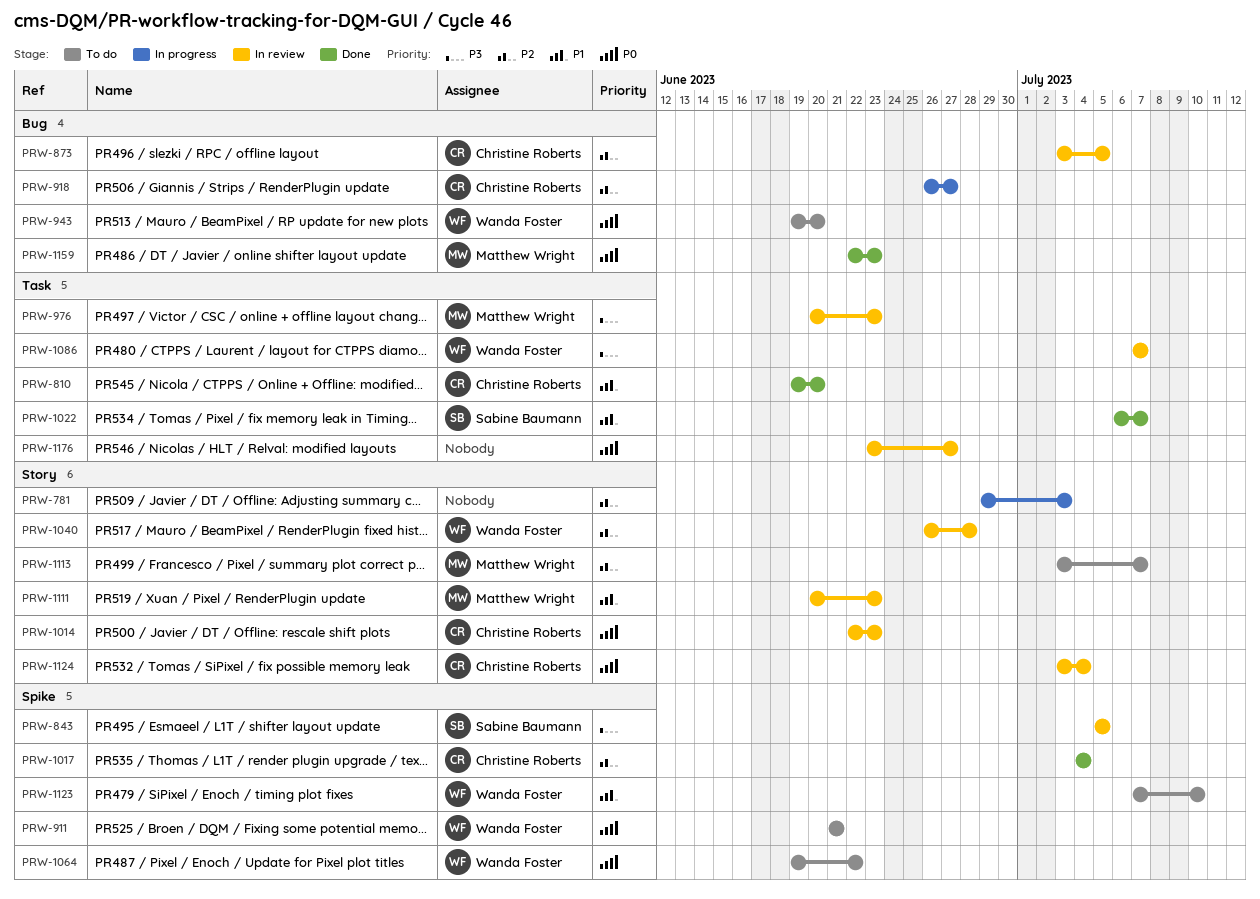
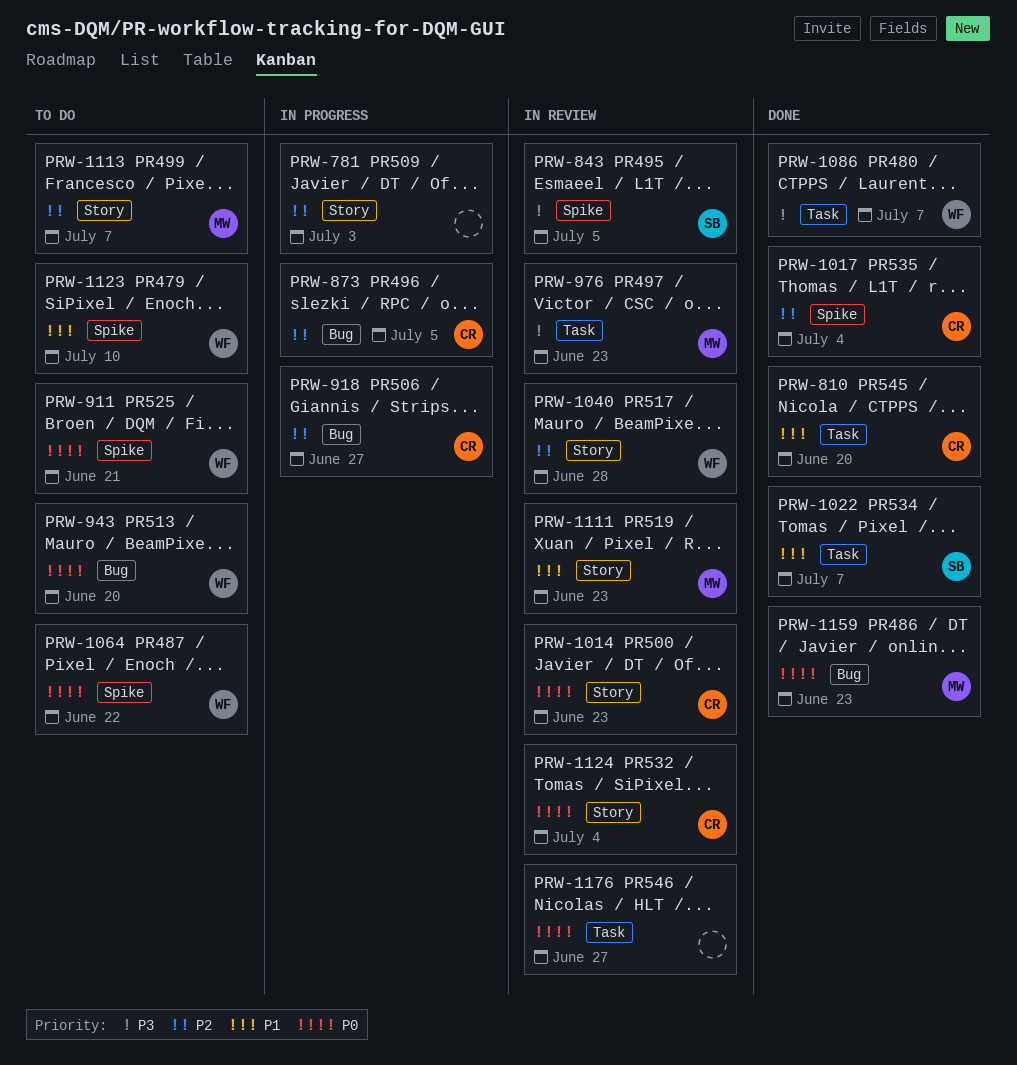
PRW-873, status: In review -> In progress
PRW-1086, status: In review -> Done

